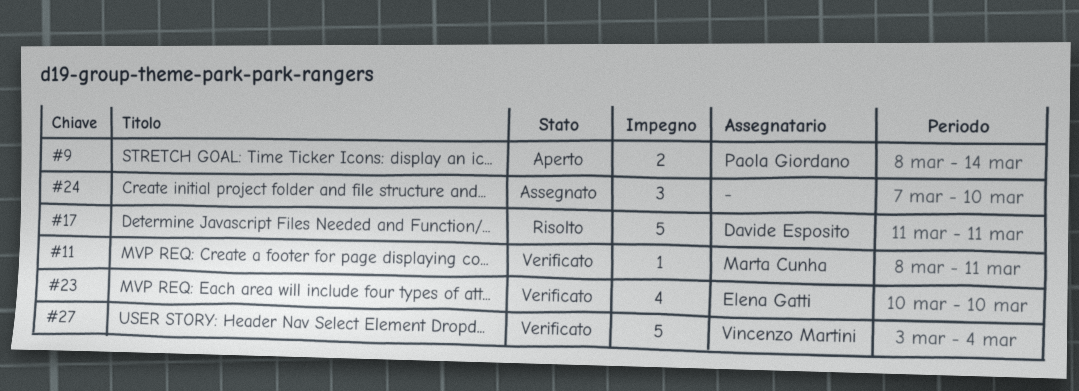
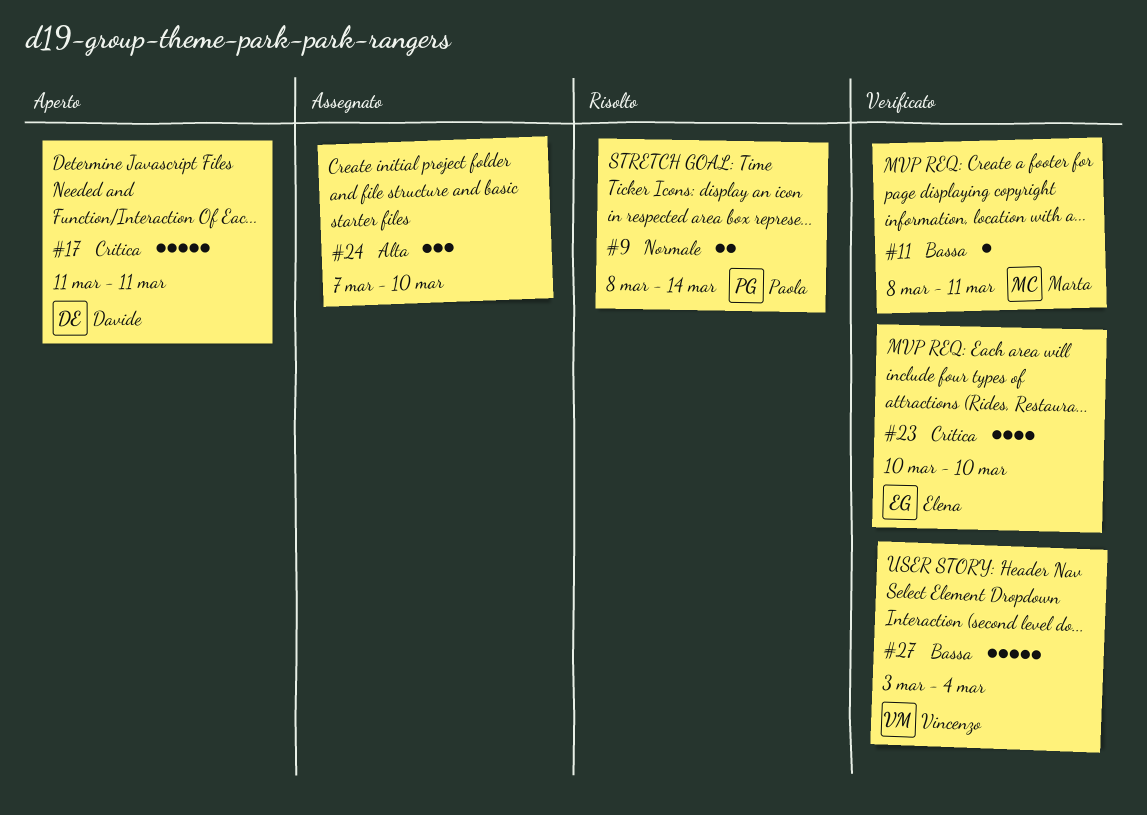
#9, status: Aperto -> Risolto
#17, status: Risolto -> Aperto

